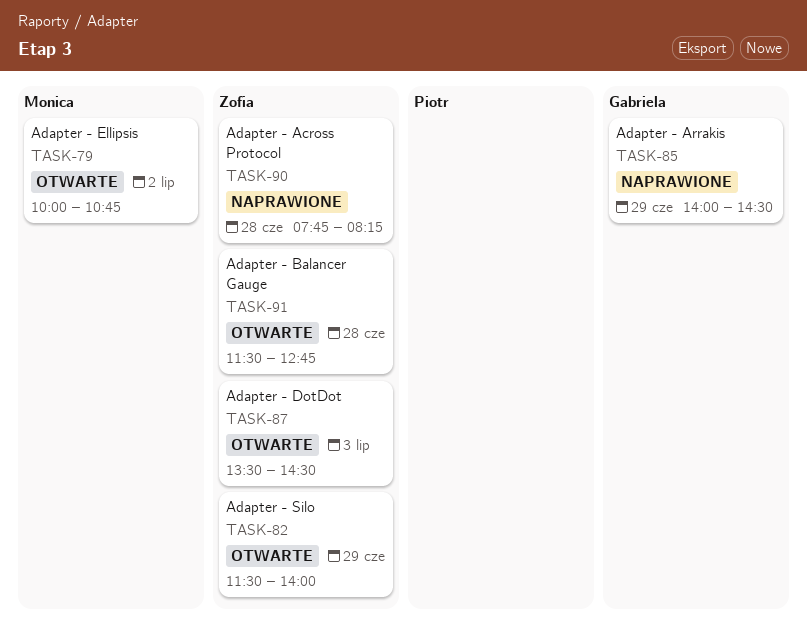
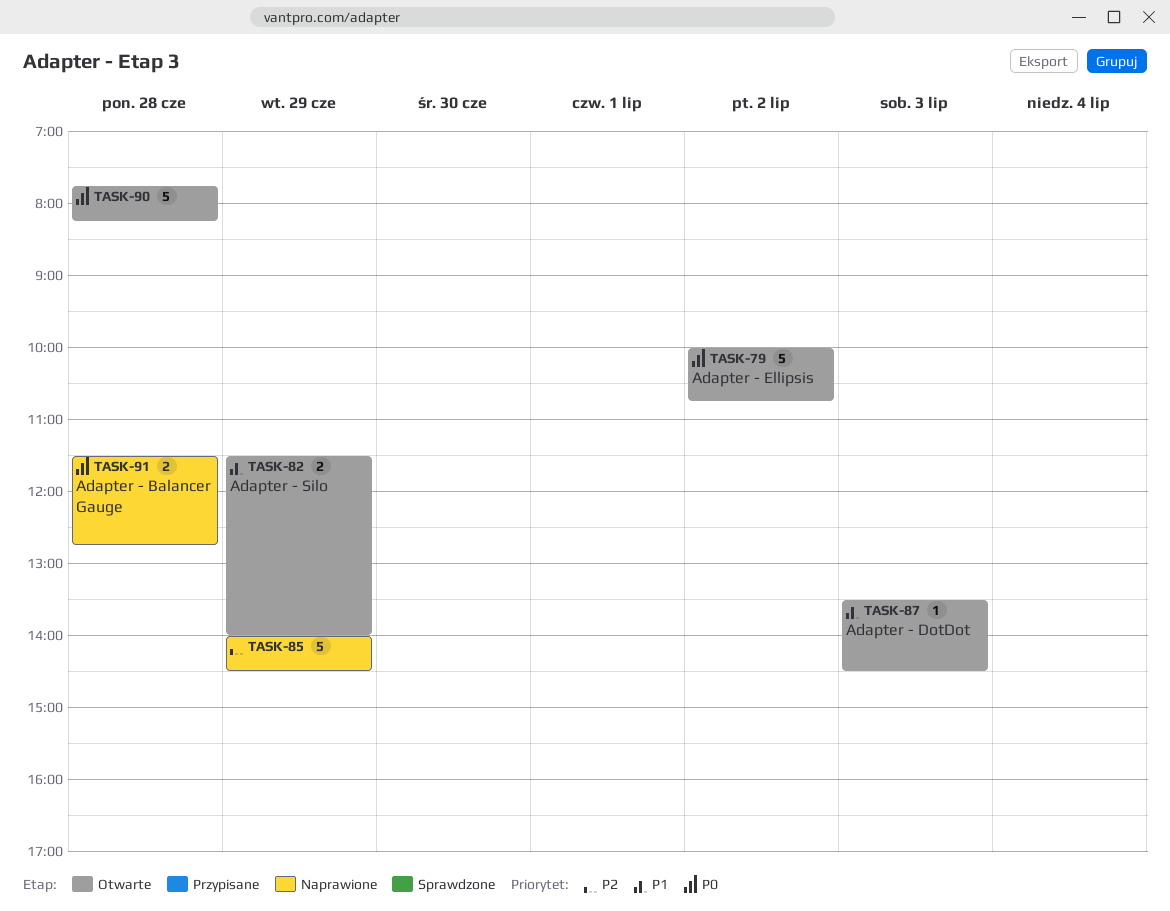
TASK-90, status: Naprawione -> Otwarte
TASK-91, status: Otwarte -> Naprawione

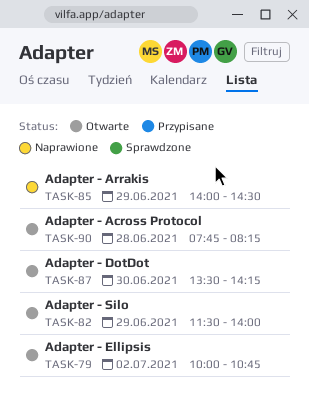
TASK-87, day: Jul 3 -> Jun 30
TASK-87, ends: 14:30 -> 14:15
TASK-91: present -> none

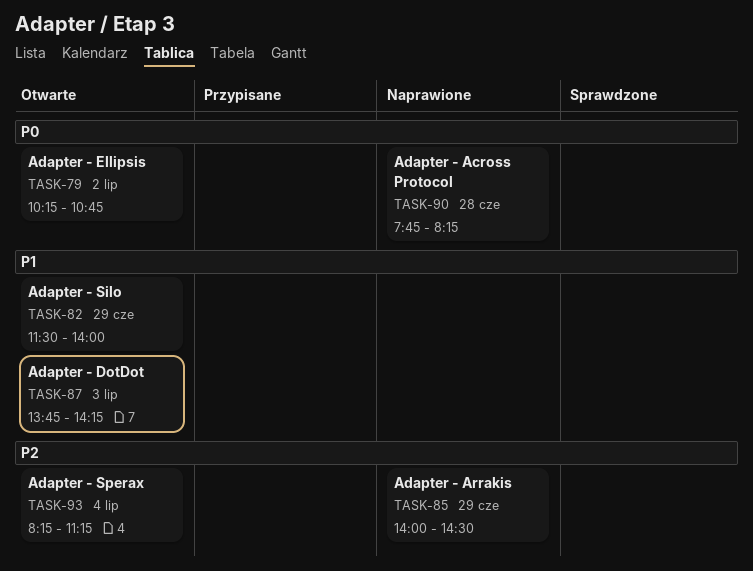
TASK-79, begins: 10:00 -> 10:15
TASK-87, day: Jun 30 -> Jul 3
TASK-87, begins: 13:30 -> 13:45
TASK-90, status: Otwarte -> Naprawione
TASK-93: none -> present

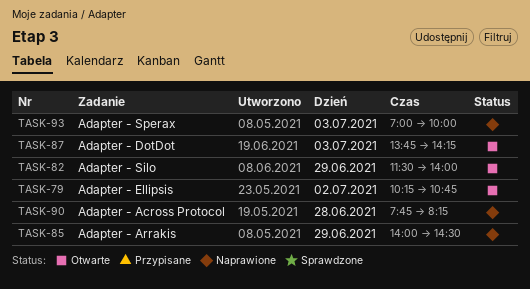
TASK-93, status: Otwarte -> Naprawione
TASK-93, day: Jul 4 -> Jul 3
TASK-93, begins: 08:15 -> 07:00
TASK-93, ends: 11:15 -> 10:00

